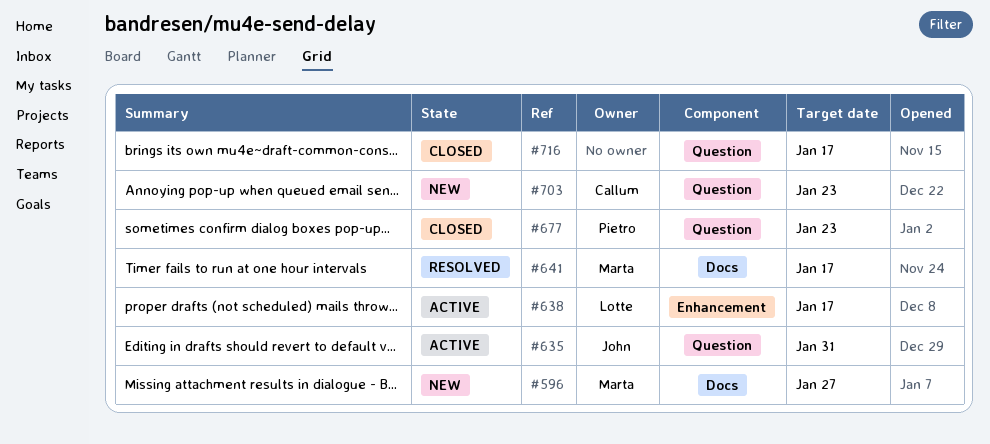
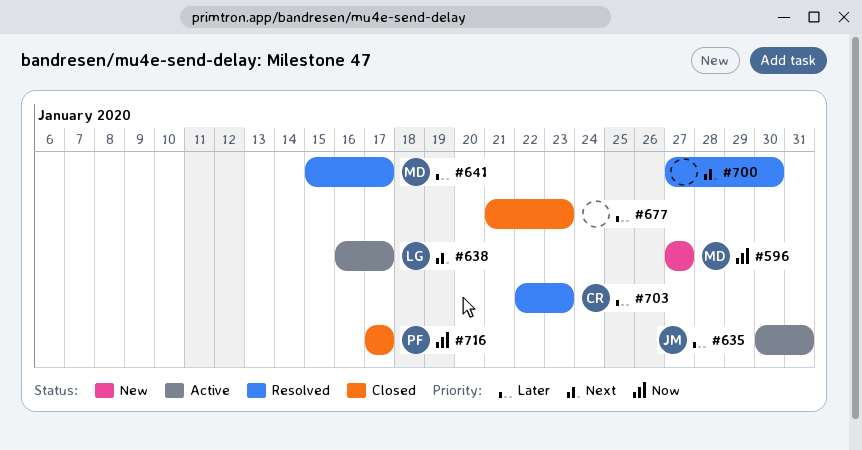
#677, owner: Pietro -> none
#700: none -> present
#703, status: New -> Resolved
#716, owner: none -> Pietro

